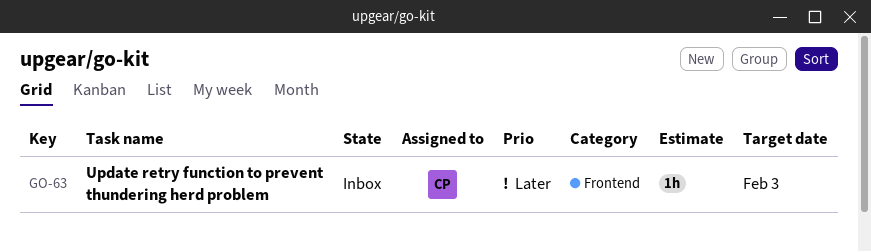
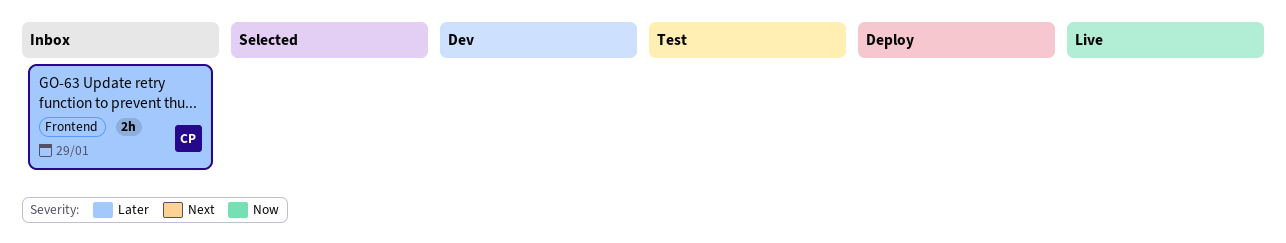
GO-63, estimate: 1h -> 2h
GO-63, due: Feb 3 -> Jan 29

